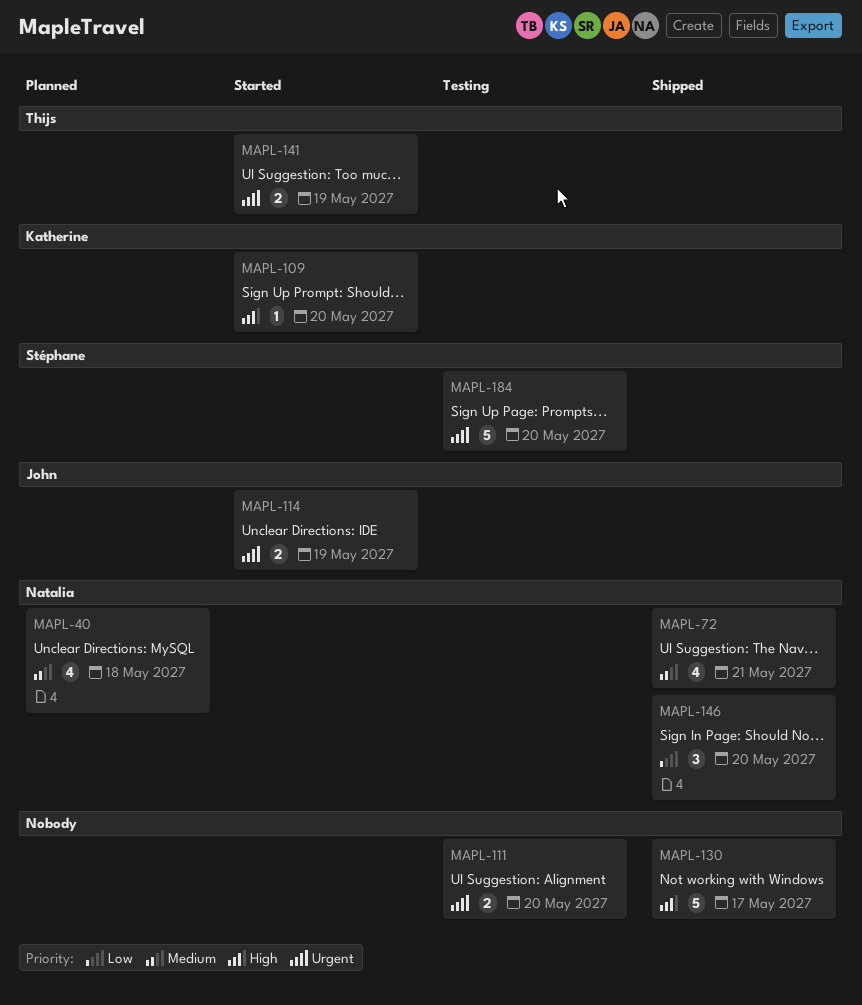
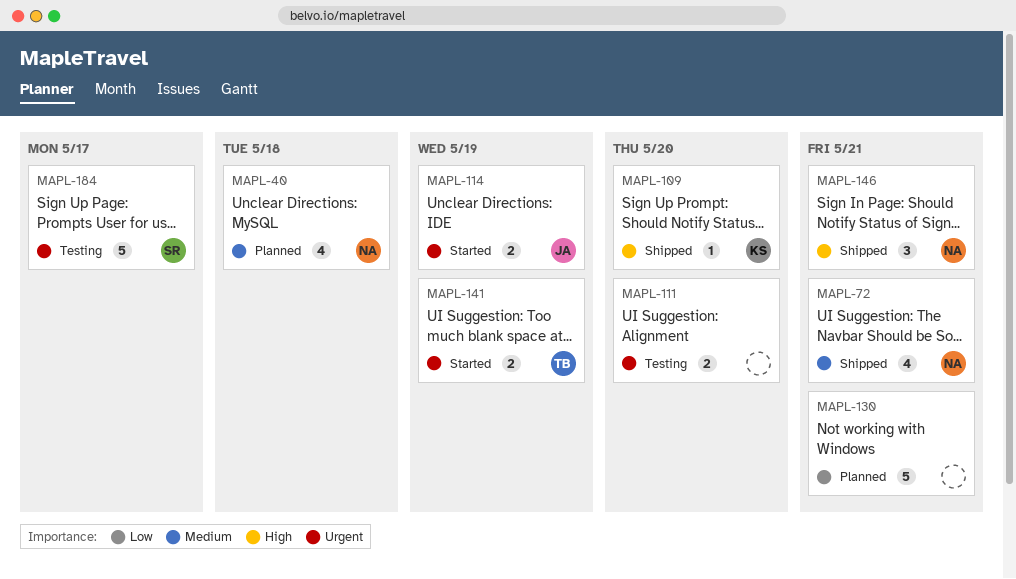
MAPL-109, status: Started -> Shipped
MAPL-130, status: Shipped -> Planned
MAPL-130, priority: High -> Low
MAPL-130, due: May 17 -> May 21
MAPL-146, priority: Low -> High
MAPL-146, due: May 20 -> May 21
MAPL-184, due: May 20 -> May 17

